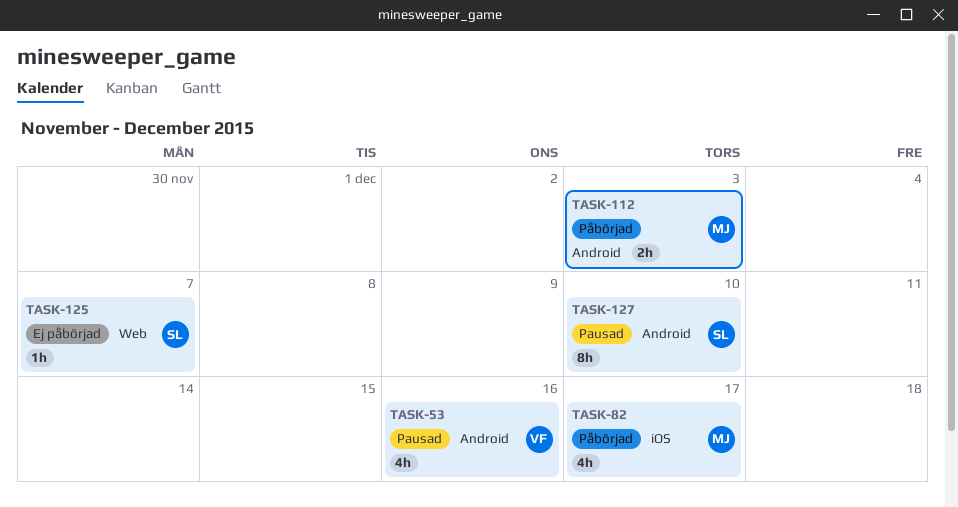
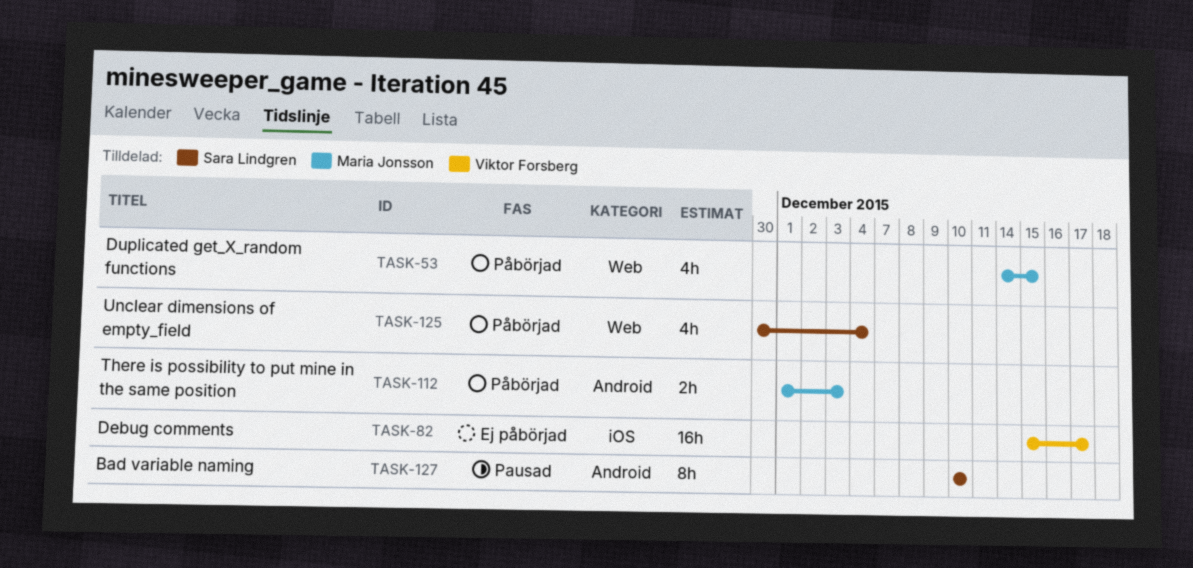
TASK-53, status: Pausad -> Påbörjad
TASK-53, owner: Viktor Forsberg -> Maria Jonsson
TASK-53, label: Android -> Web
TASK-53, due: Dec 16 -> Dec 15
TASK-82, status: Påbörjad -> Ej påbörjad
TASK-82, owner: Maria Jonsson -> Viktor Forsberg
TASK-82, estimate: 4h -> 16h
TASK-125, status: Ej påbörjad -> Påbörjad
TASK-125, estimate: 1h -> 4h
TASK-125, due: Dec 7 -> Dec 4

